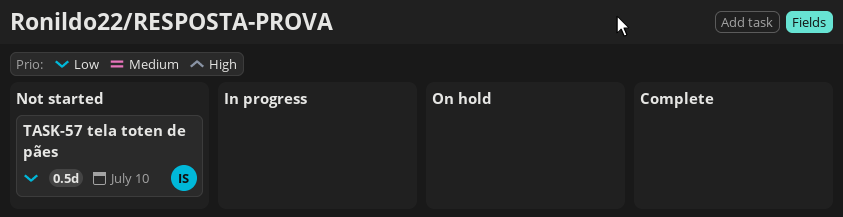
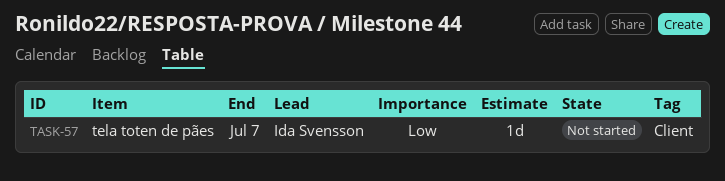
TASK-57, estimate: 0.5d -> 1d
TASK-57, due: Jul 10 -> Jul 7

